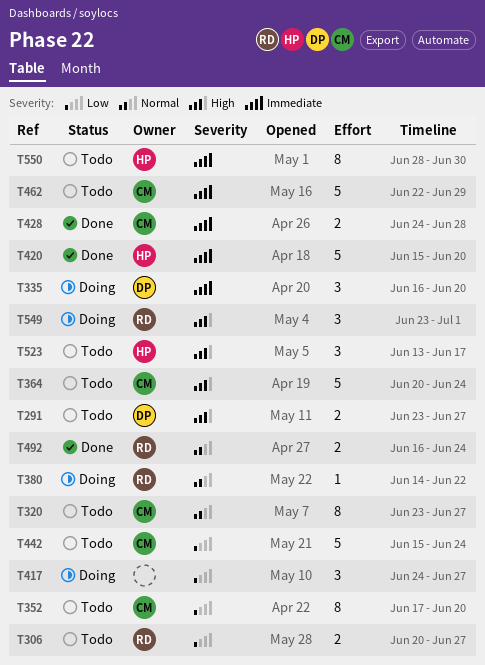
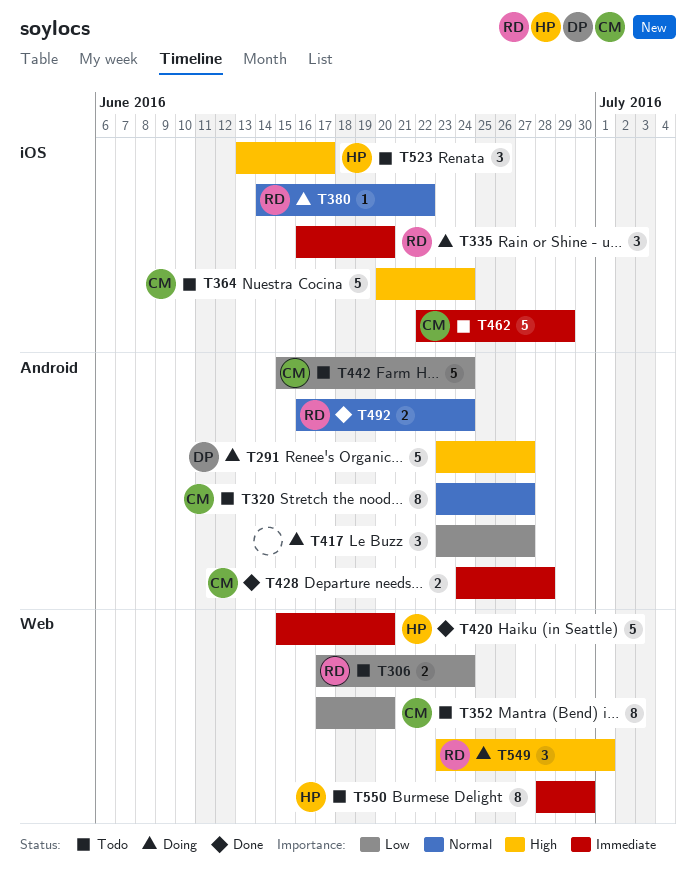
T291, status: Todo -> Doing
T291, estimate: 2 -> 5
T306, start: Jun 20 -> Jun 17
T306, due: Jun 27 -> Jun 24
T335, owner: DP -> RD
T417, start: Jun 24 -> Jun 23

